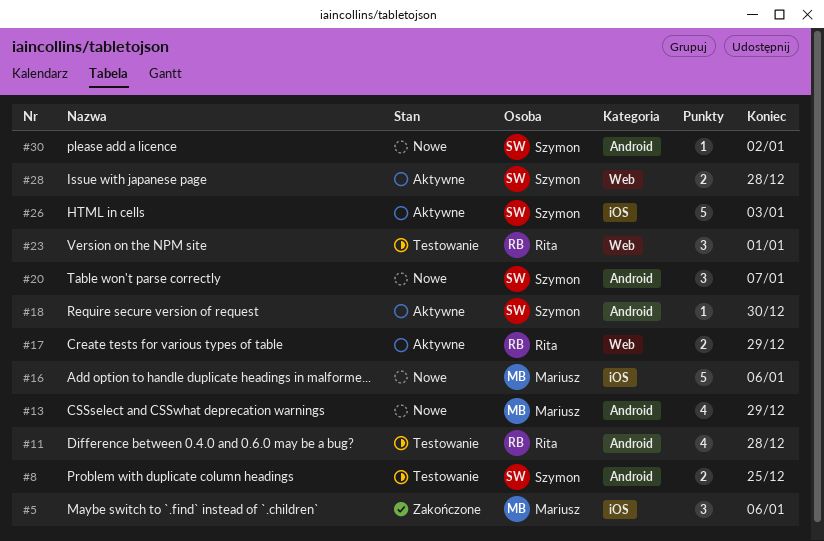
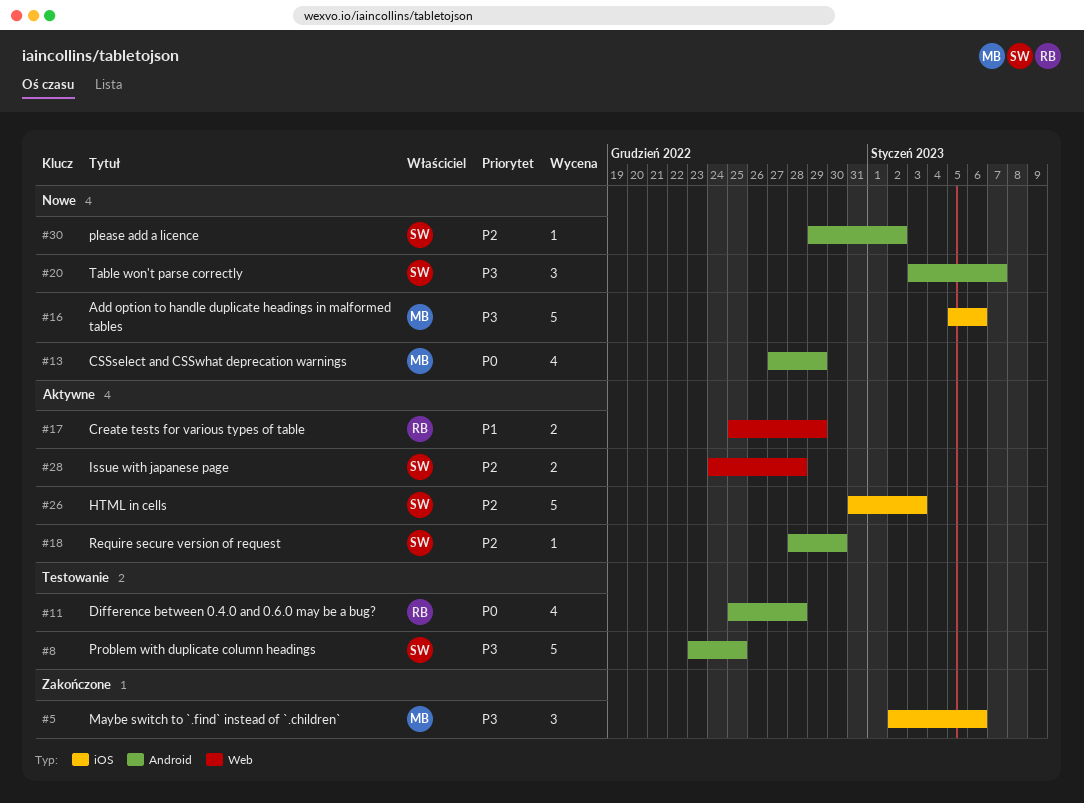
#8, estimate: 2 -> 5
#23: present -> none

